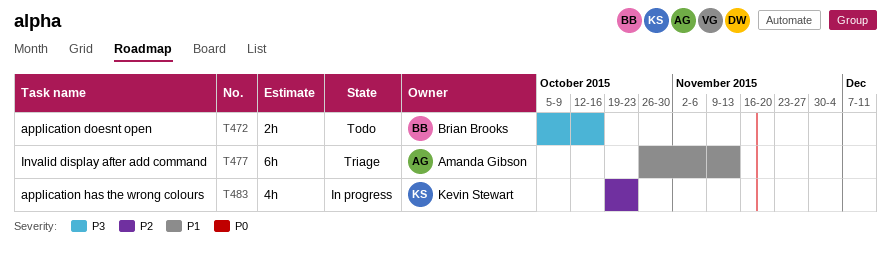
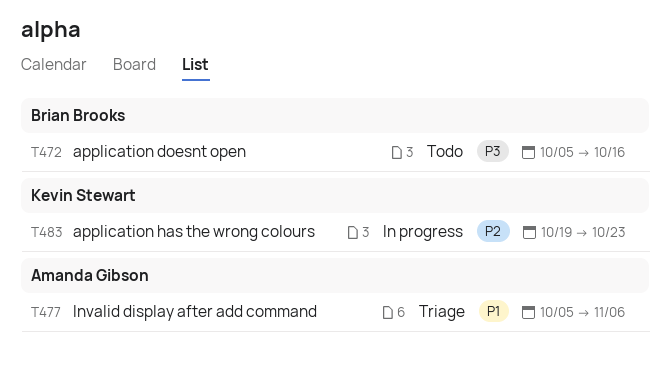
T477, start: Oct 26 -> Oct 5
T477, due: Nov 13 -> Nov 6

